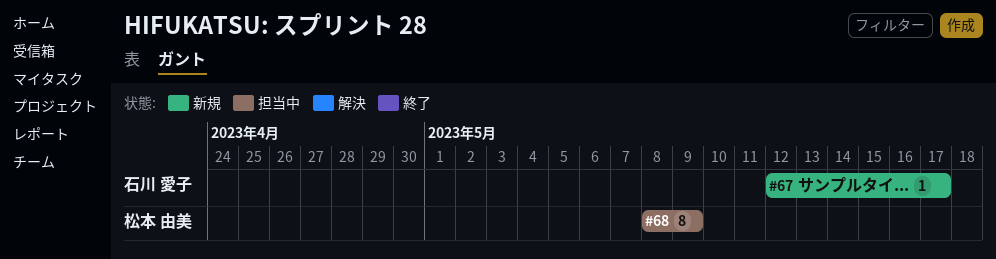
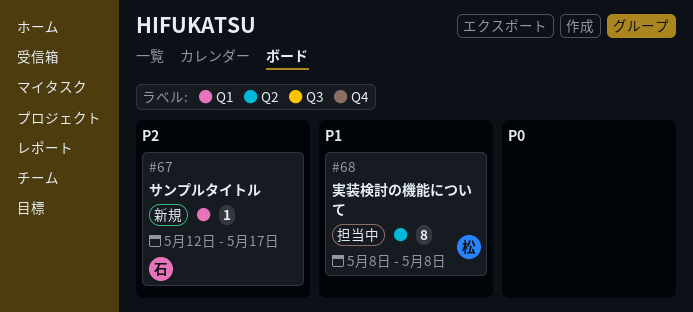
#68, due: May 9 -> May 8

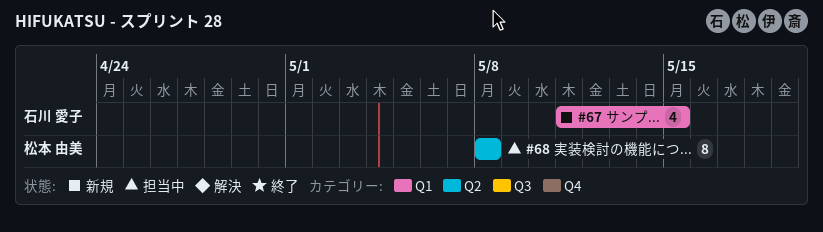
#67, estimate: 1 -> 4
#67, start: May 12 -> May 11
#67, due: May 17 -> May 15

